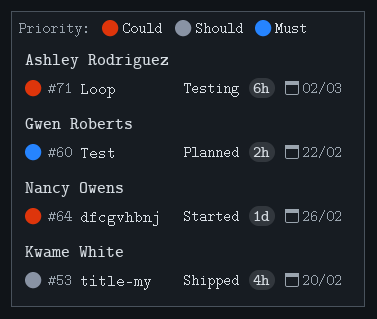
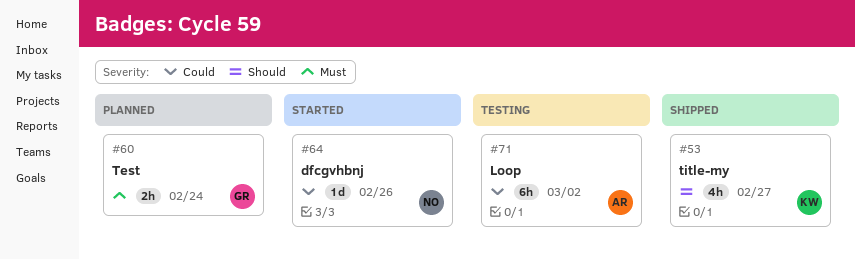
#53, due: Feb 20 -> Feb 27
#60, due: Feb 22 -> Feb 24

